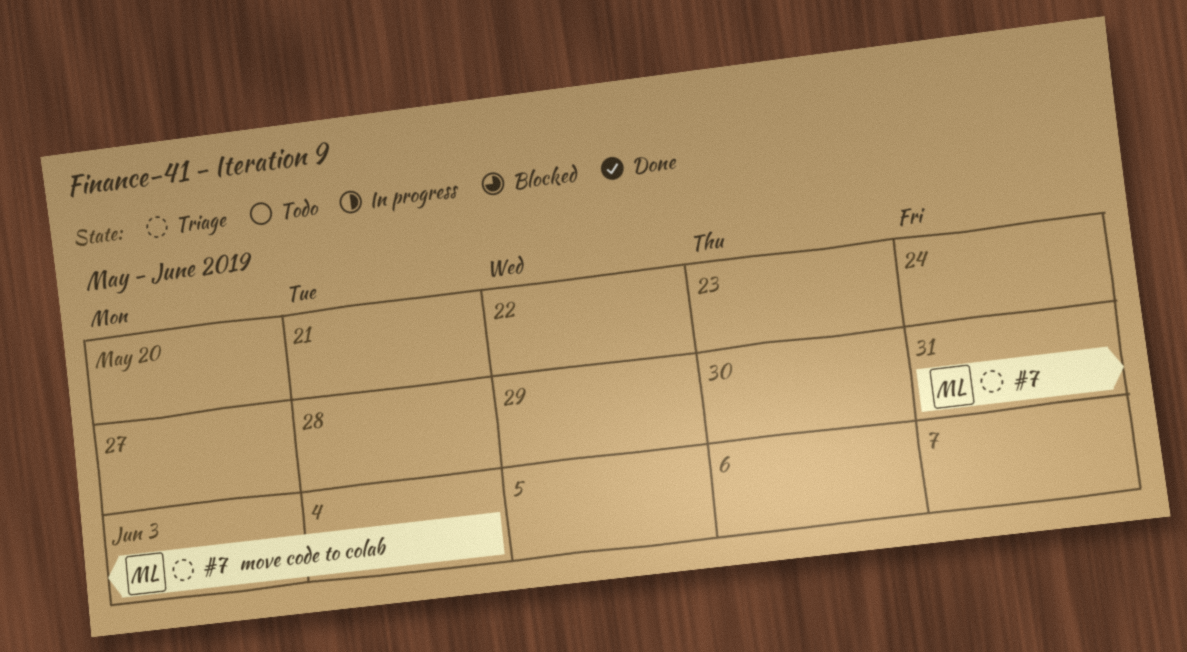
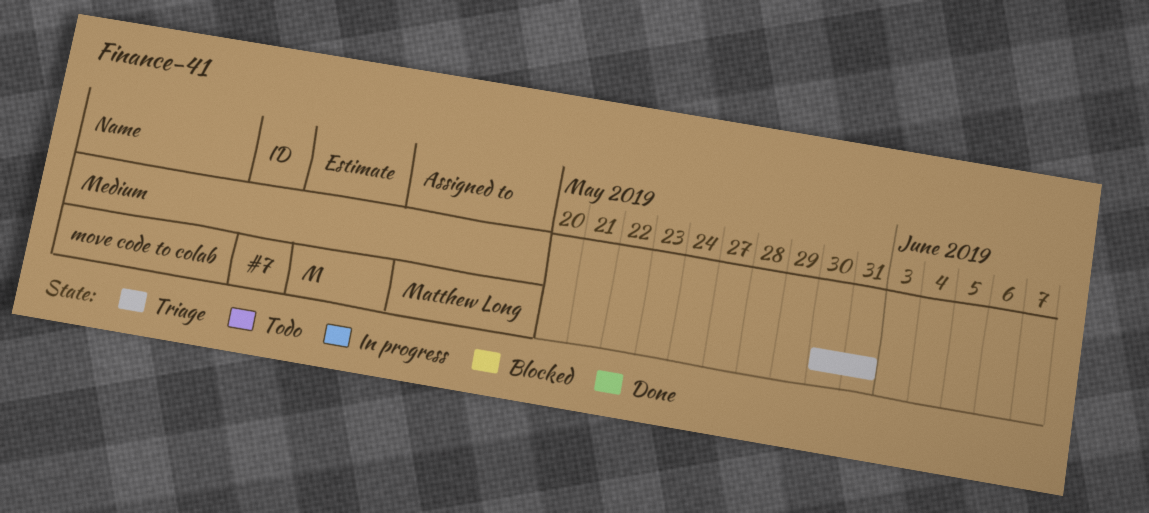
#7, start: May 31 -> May 30
#7, due: Jun 4 -> May 31

